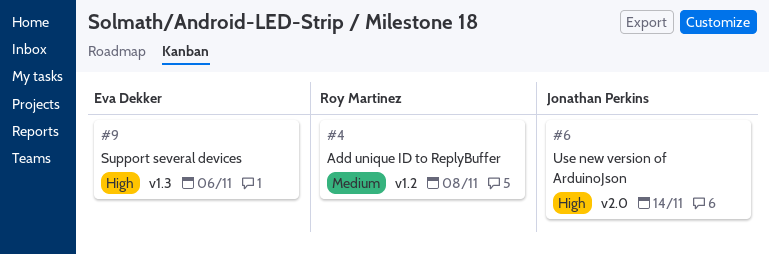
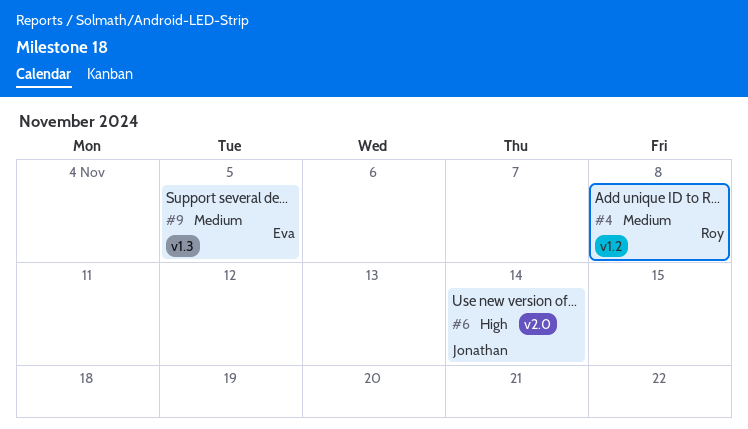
#9, priority: High -> Medium
#9, due: Nov 6 -> Nov 5

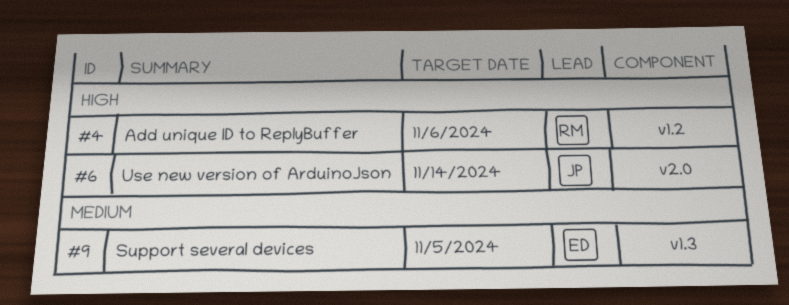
#4, priority: Medium -> High
#4, due: Nov 8 -> Nov 6

